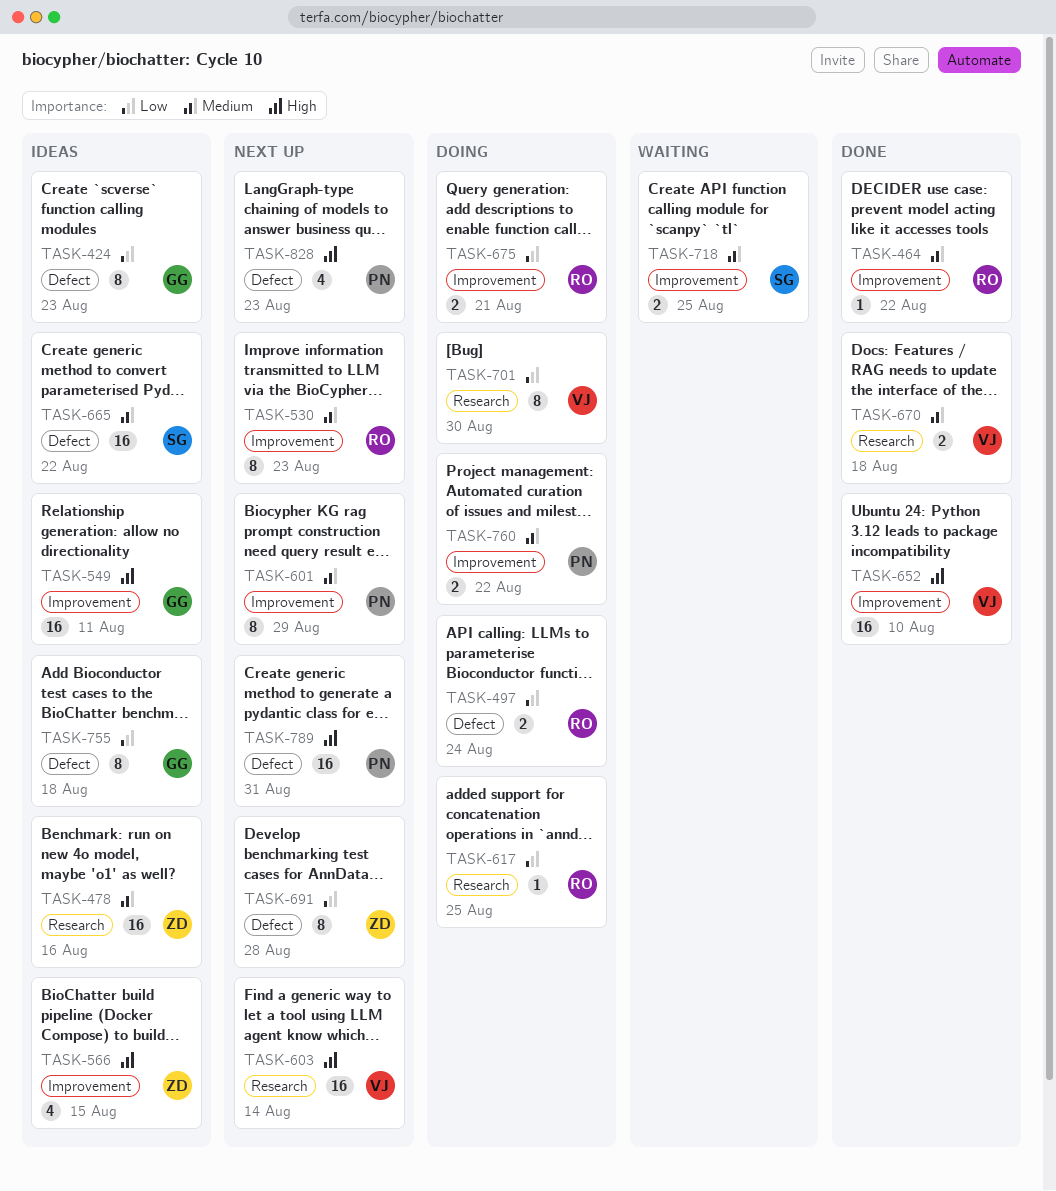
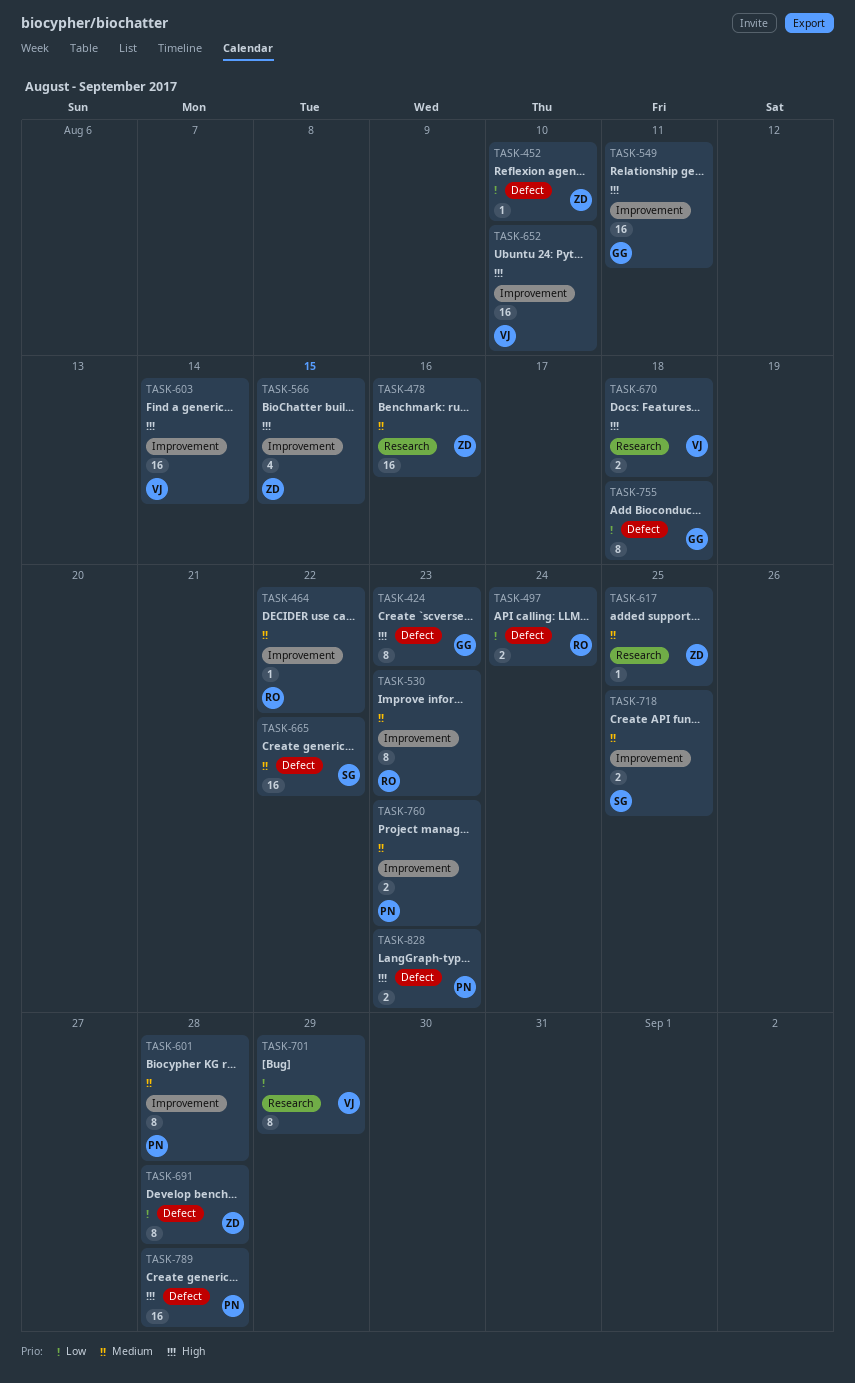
TASK-424, priority: Low -> High
TASK-452: none -> present
TASK-601, due: Aug 29 -> Aug 28
TASK-603, label: Research -> Improvement
TASK-617, owner: RO -> ZD
TASK-617, priority: Low -> Medium
TASK-670, priority: Medium -> High
TASK-675: present -> none
TASK-701, due: Aug 30 -> Aug 29
TASK-760, due: Aug 22 -> Aug 23
TASK-789, due: Aug 31 -> Aug 28
TASK-828, estimate: 4 -> 2

